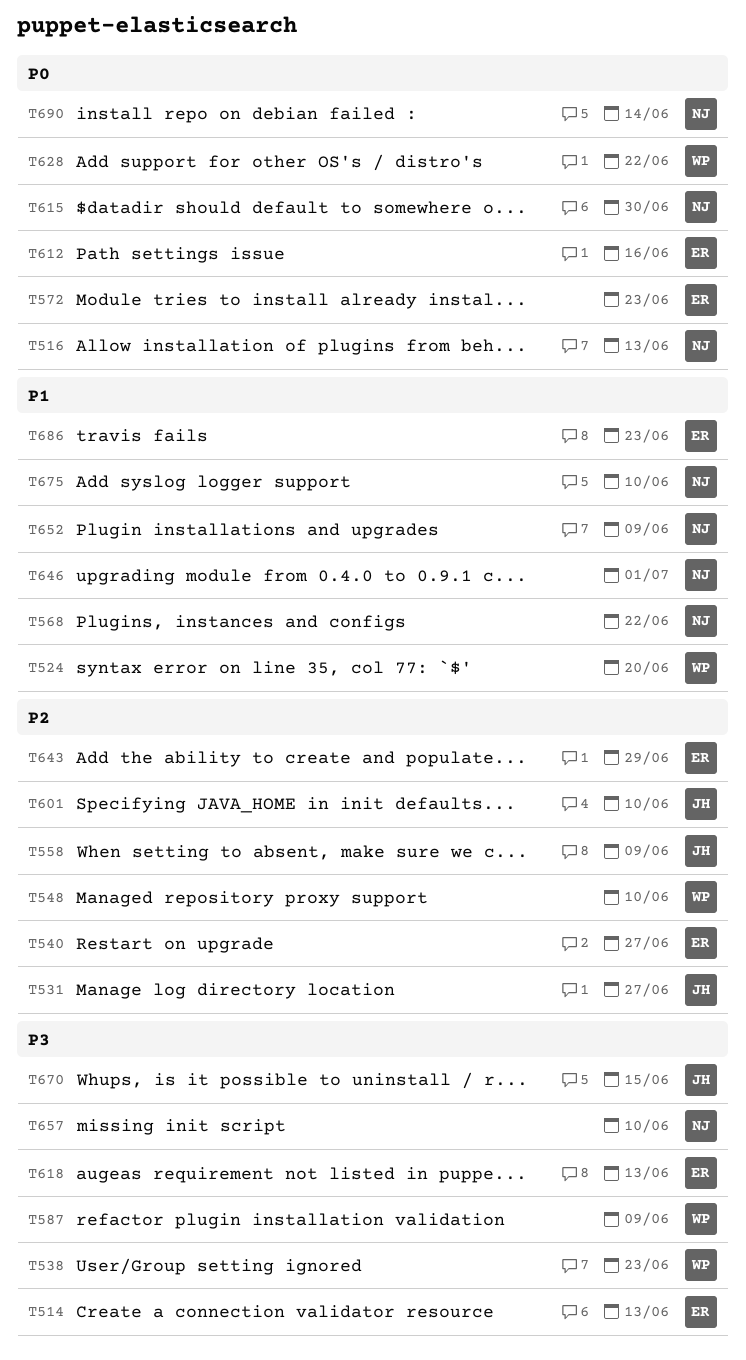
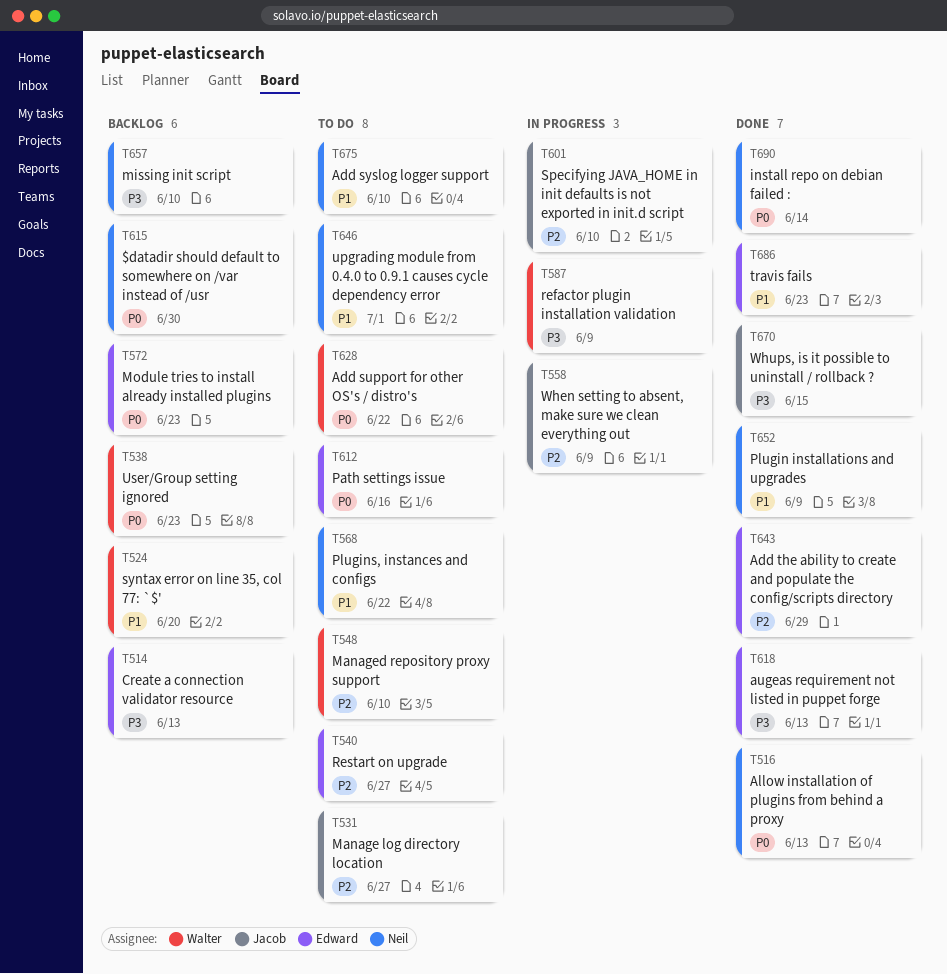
T538, priority: P3 -> P0

